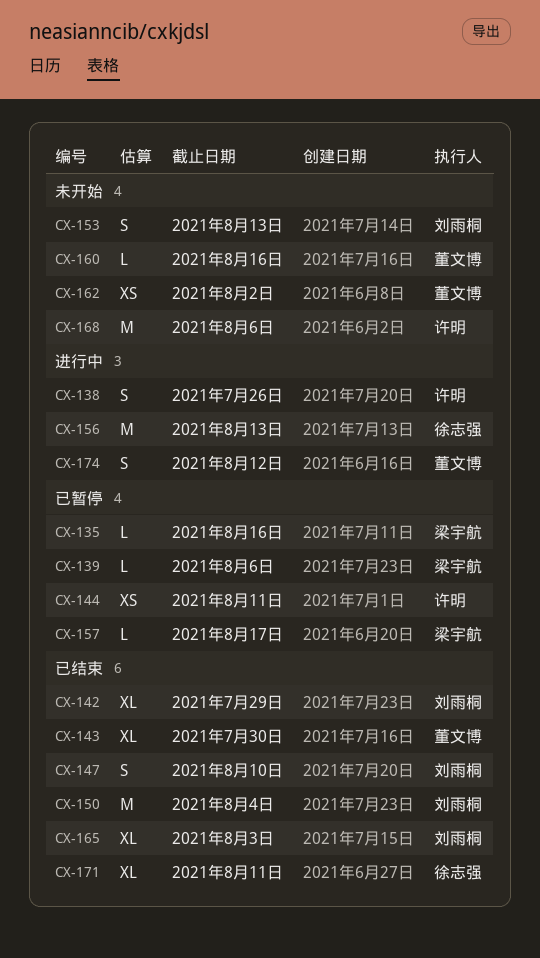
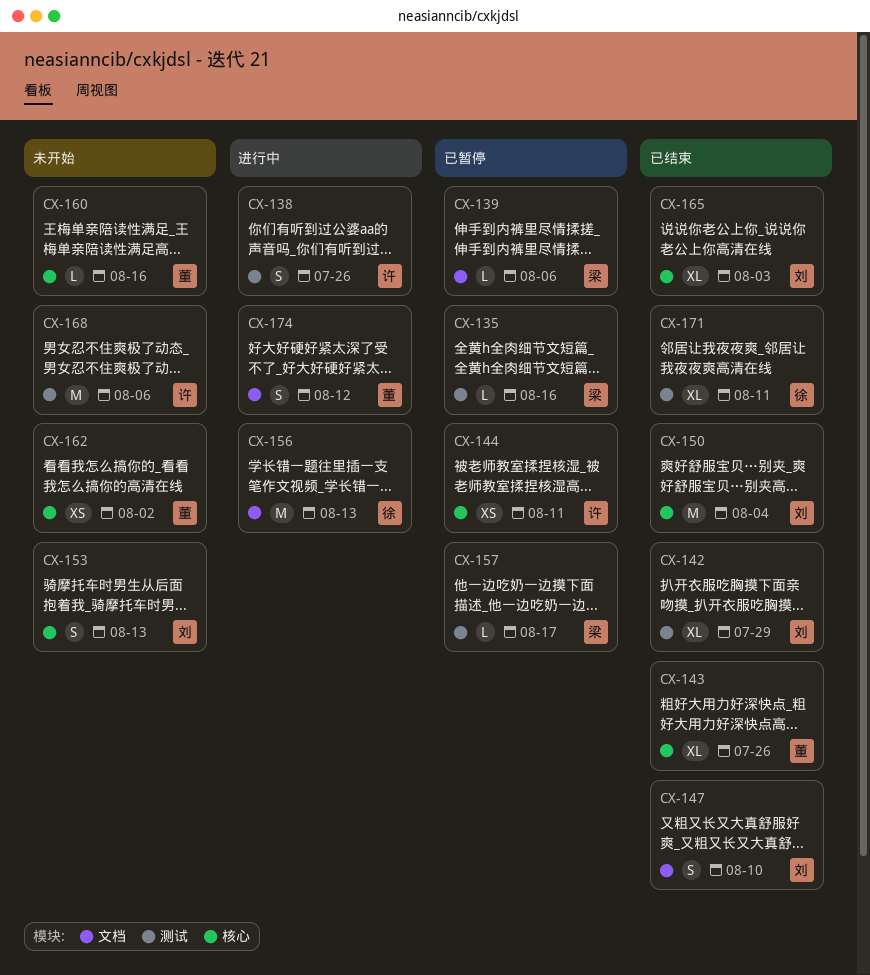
CX-143, due: Jul 30 -> Jul 26

